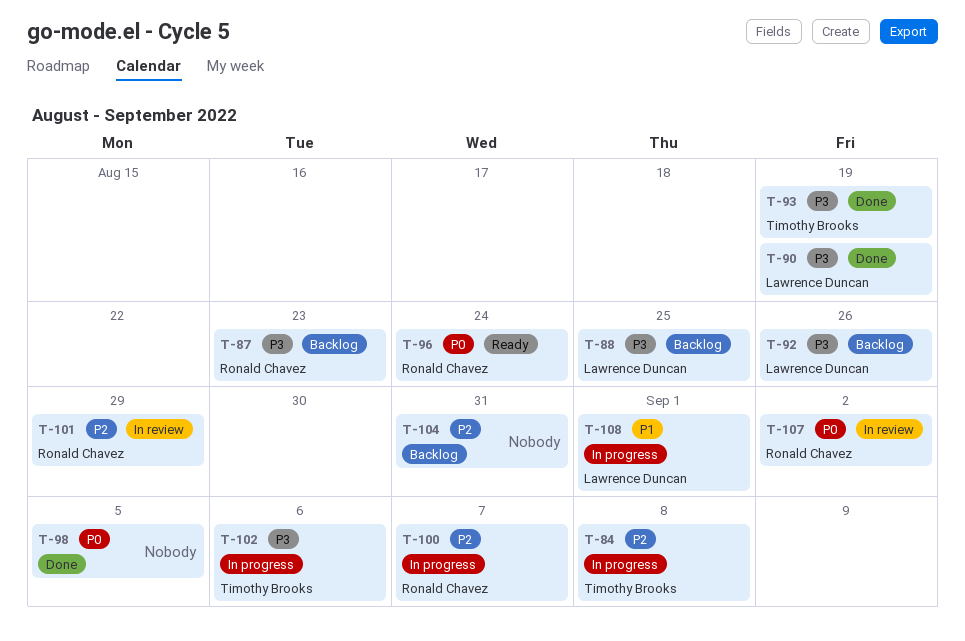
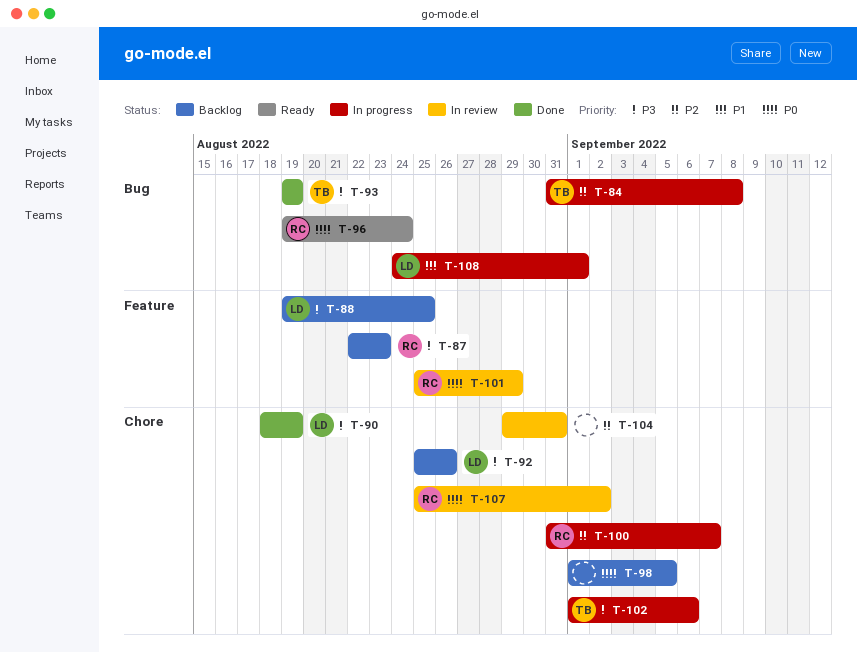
T-98, status: Done -> Backlog
T-101, priority: P2 -> P0
T-104, status: Backlog -> In review

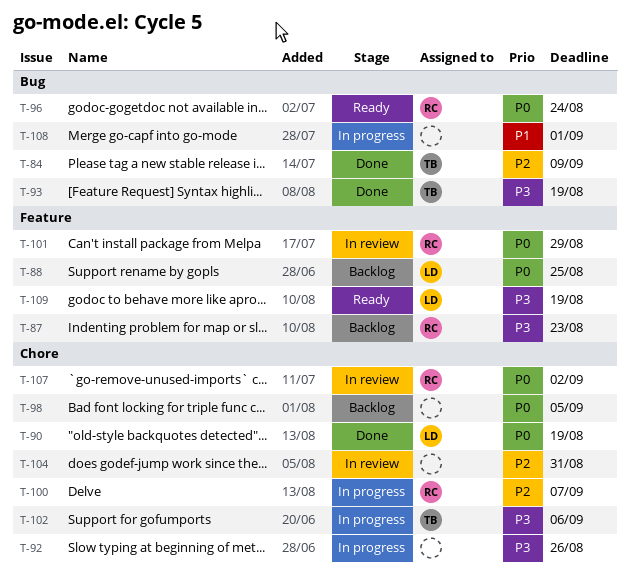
T-84, status: In progress -> Done
T-84, due: Sep 8 -> Sep 9
T-88, priority: P3 -> P0
T-90, priority: P3 -> P0
T-92, status: Backlog -> In progress
T-92, owner: LD -> none
T-108, owner: LD -> none
T-109: none -> present

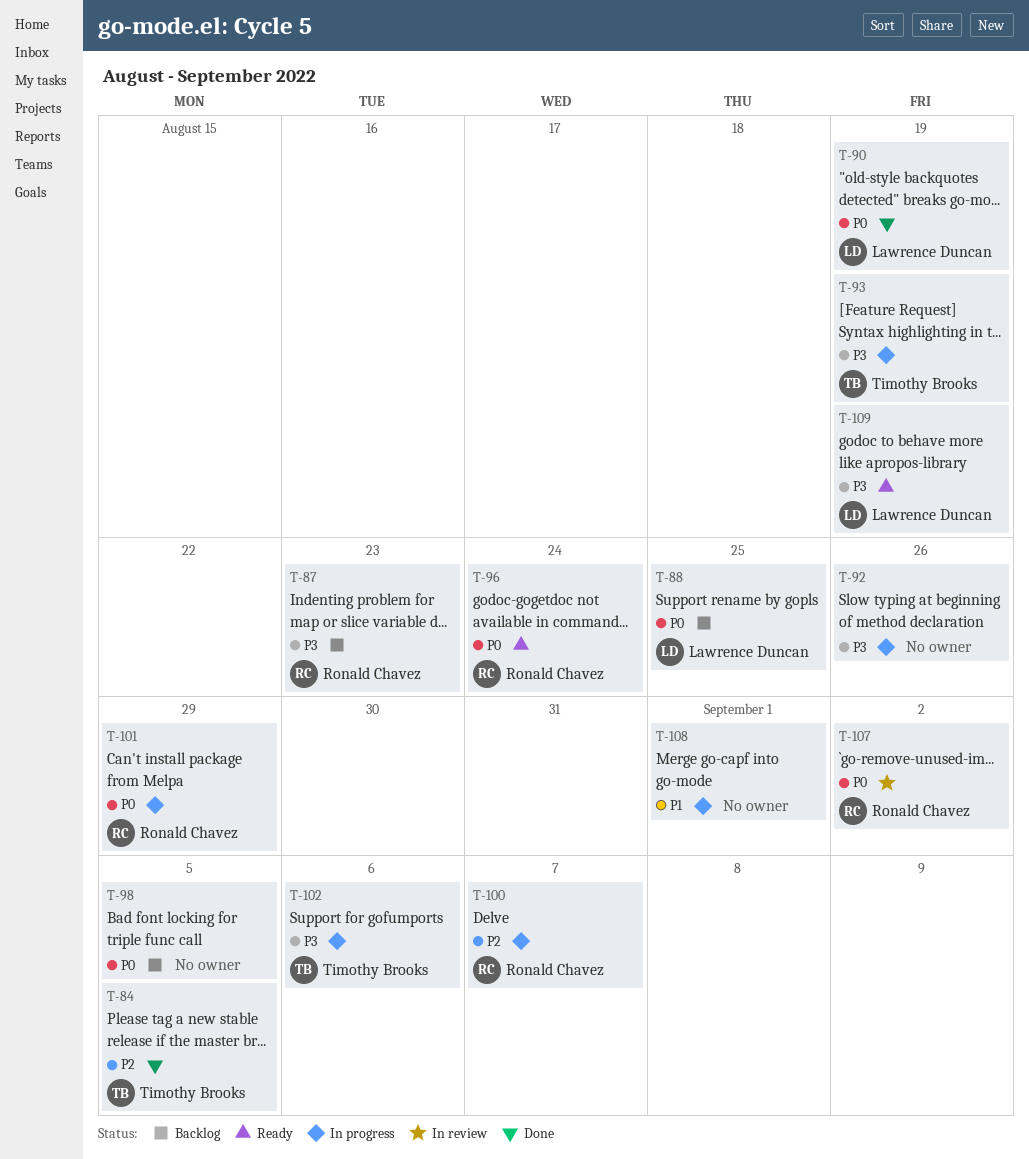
T-84, due: Sep 9 -> Sep 5
T-93, status: Done -> In progress
T-101, status: In review -> In progress
T-104: present -> none

